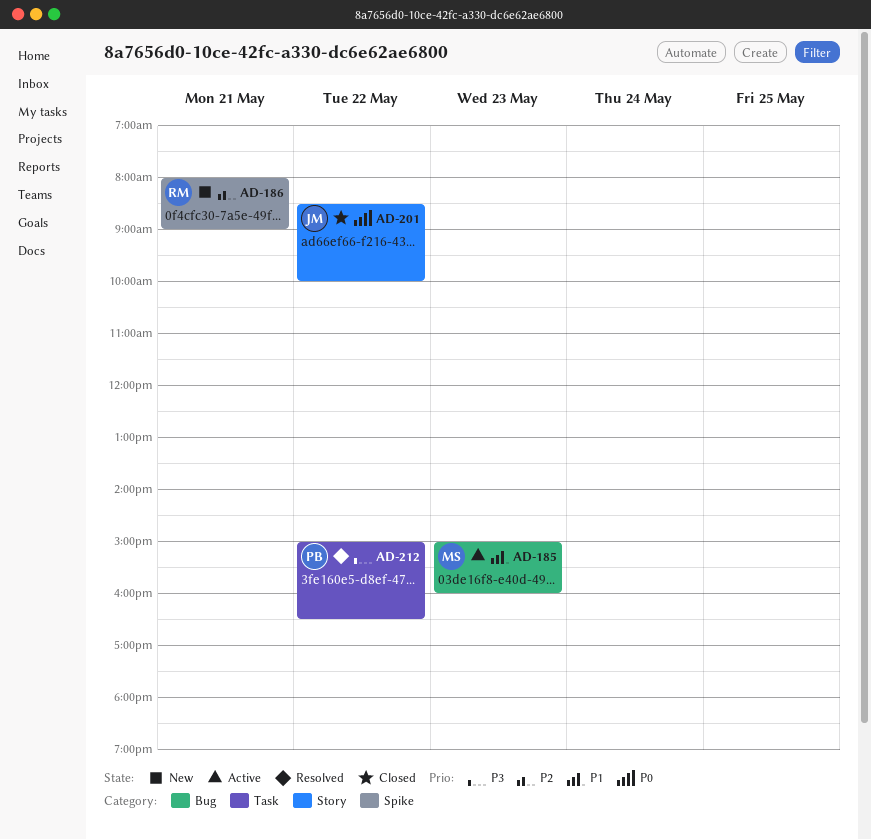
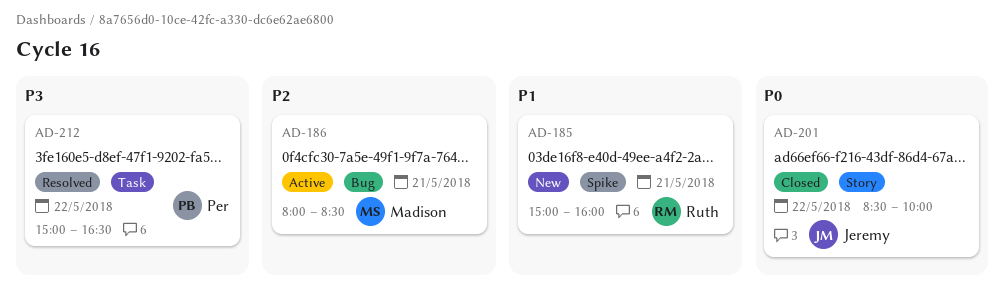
AD-185, status: Active -> New
AD-185, owner: Madison -> Ruth
AD-185, label: Bug -> Spike
AD-185, day: May 23 -> May 21
AD-186, status: New -> Active
AD-186, owner: Ruth -> Madison
AD-186, label: Spike -> Bug
AD-186, ends: 09:00 -> 08:30

